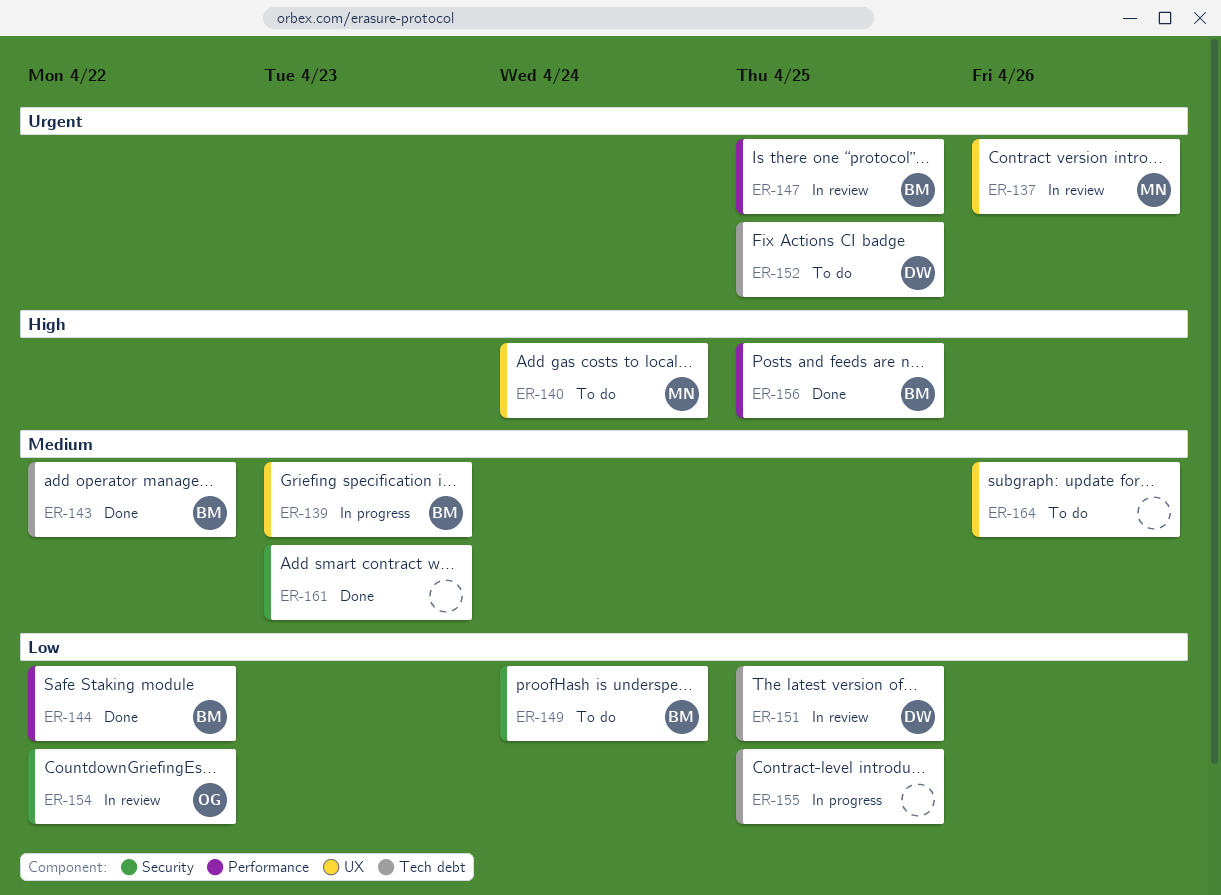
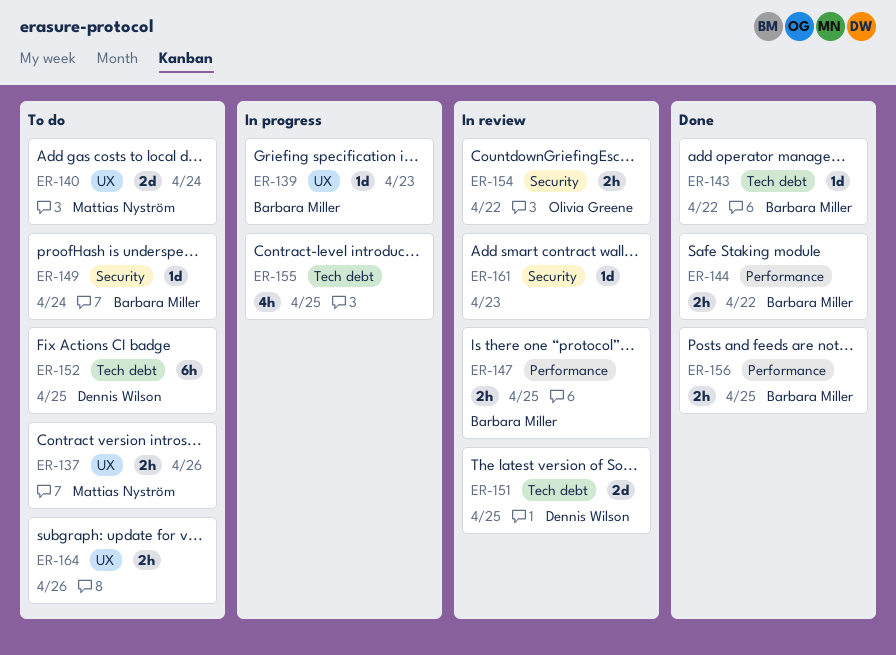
ER-137, status: In review -> To do
ER-161, status: Done -> In review

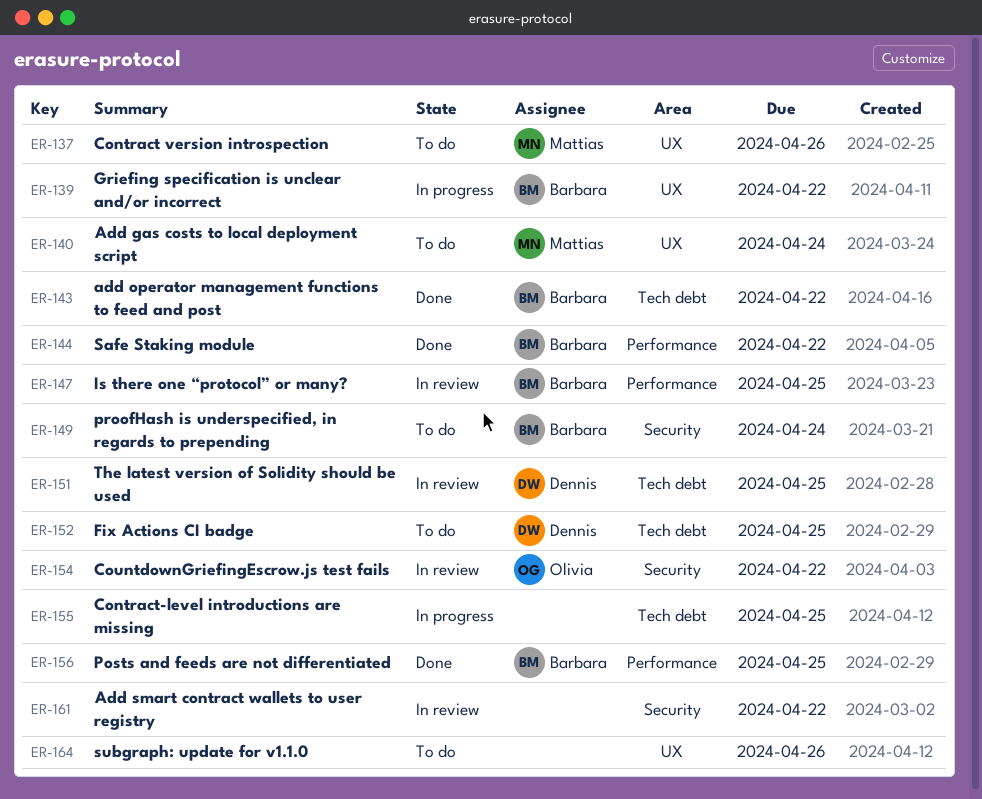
ER-139, due: Apr 23 -> Apr 22
ER-161, due: Apr 23 -> Apr 22

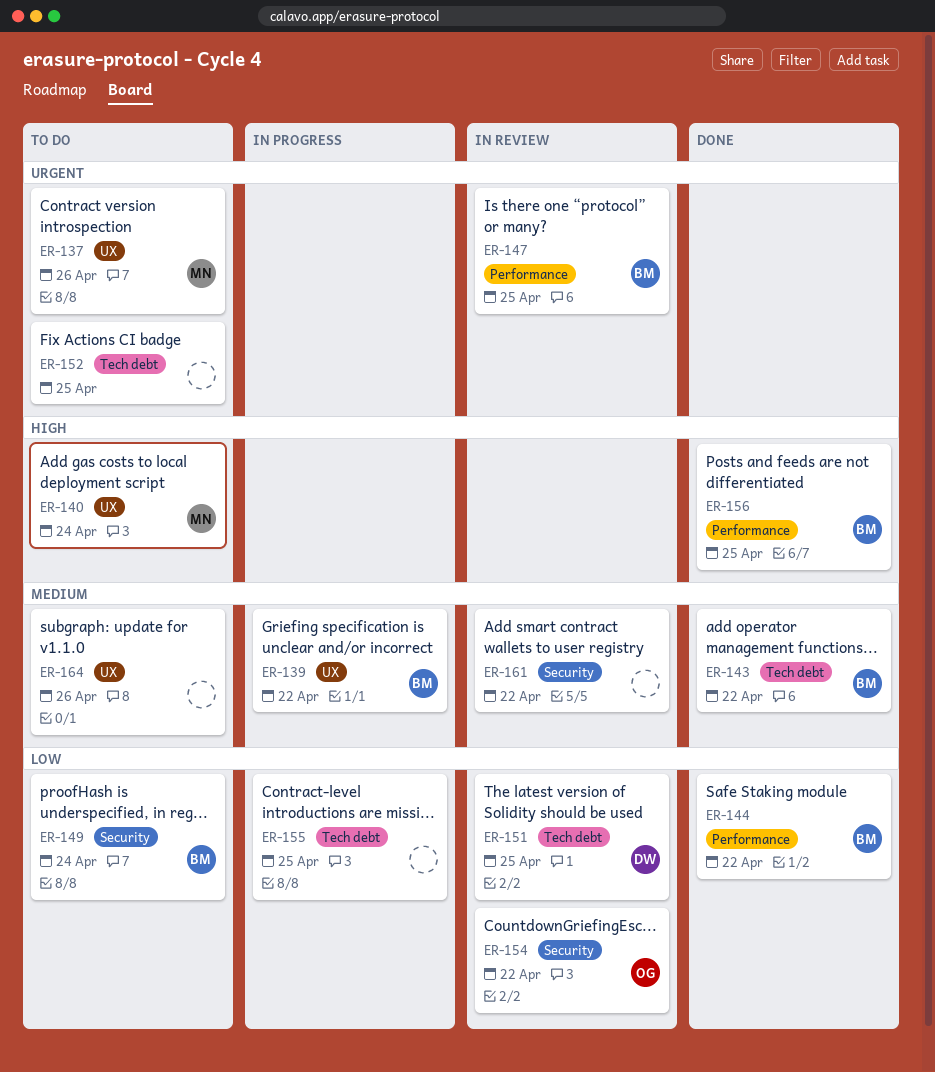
ER-152, owner: Dennis -> none

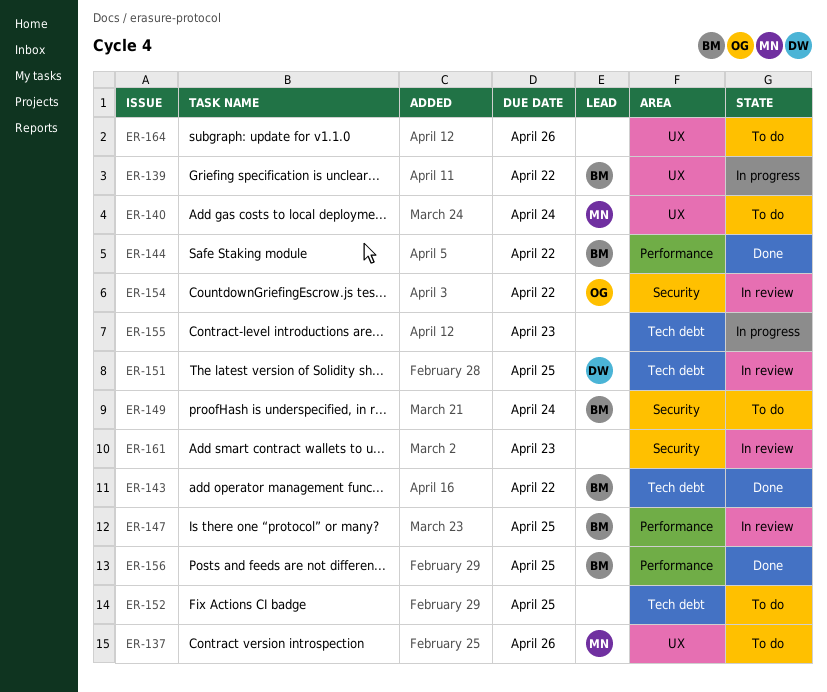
ER-155, due: Apr 25 -> Apr 23
ER-161, due: Apr 22 -> Apr 23

